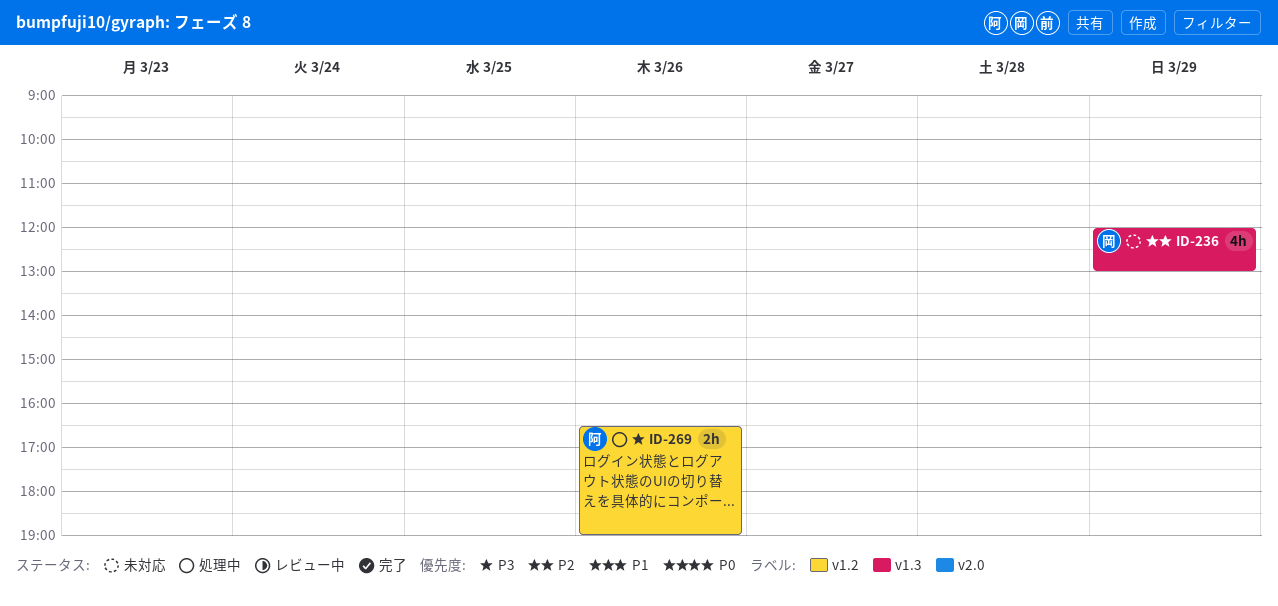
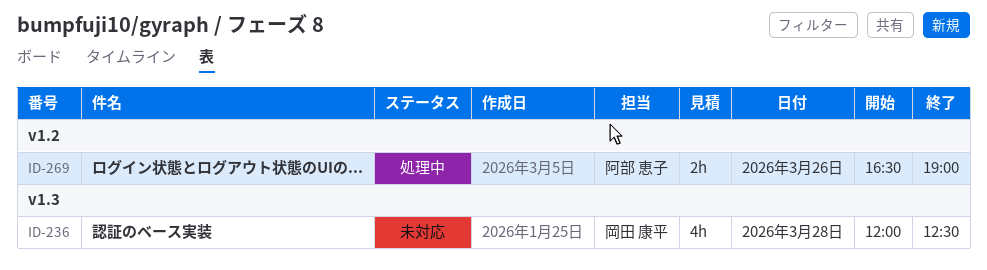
ID-236, day: Mar 29 -> Mar 28
ID-236, ends: 13:00 -> 12:30

